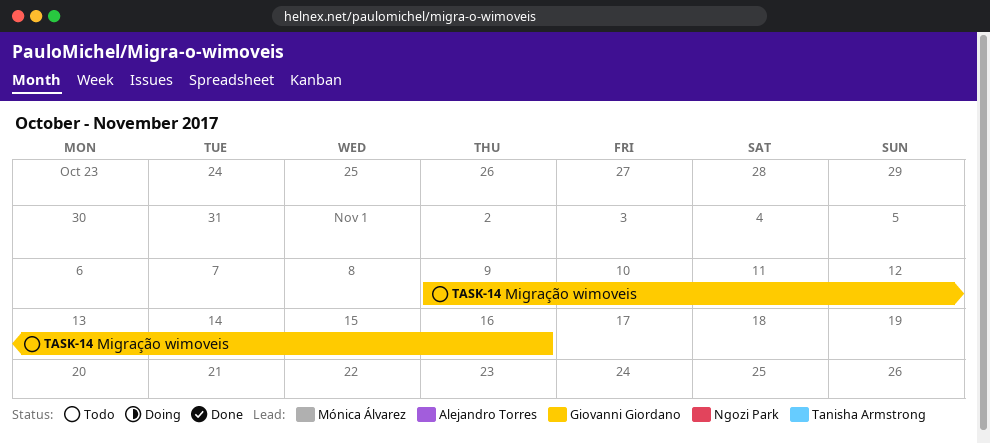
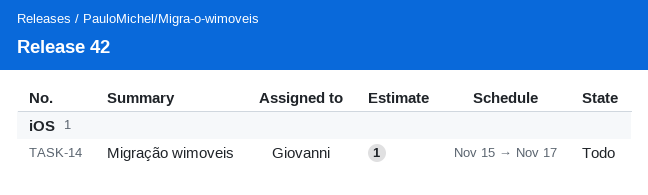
TASK-14, start: Nov 9 -> Nov 15
TASK-14, due: Nov 16 -> Nov 17

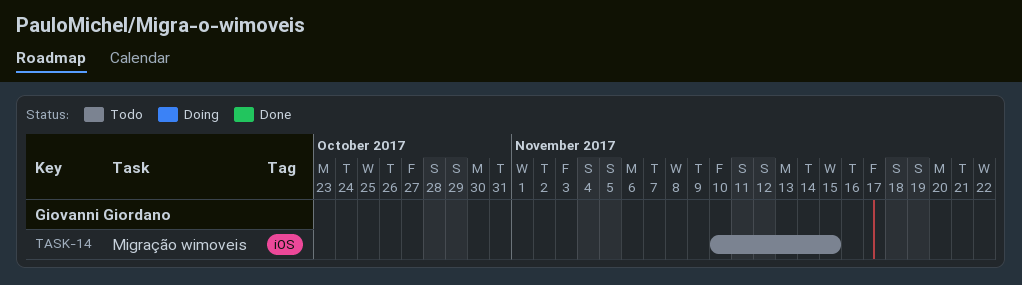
TASK-14, start: Nov 15 -> Nov 10
TASK-14, due: Nov 17 -> Nov 15

